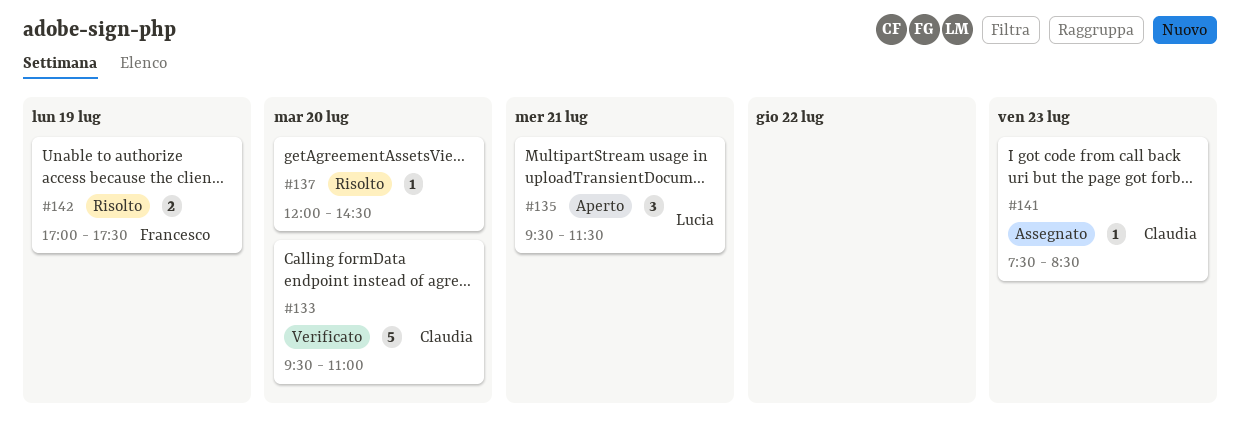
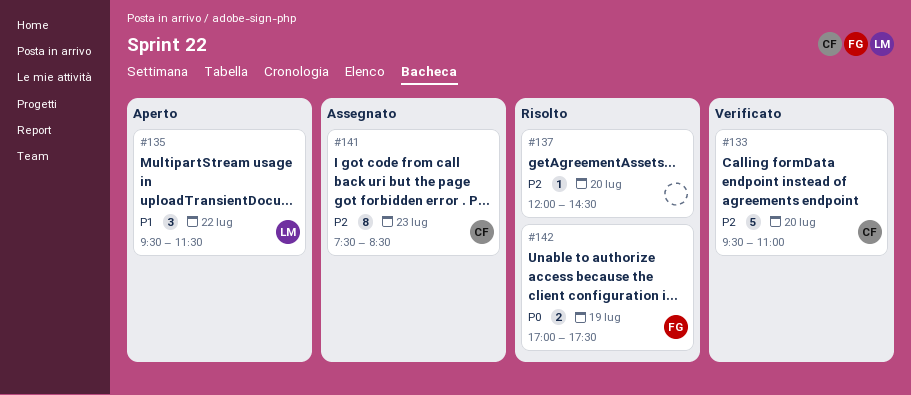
#135, day: Jul 21 -> Jul 22
#141, estimate: 1 -> 8

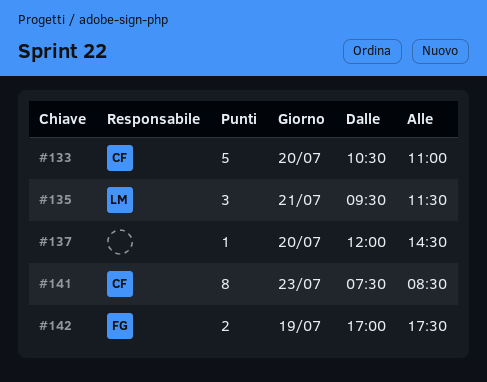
#133, begins: 09:30 -> 10:30
#135, day: Jul 22 -> Jul 21

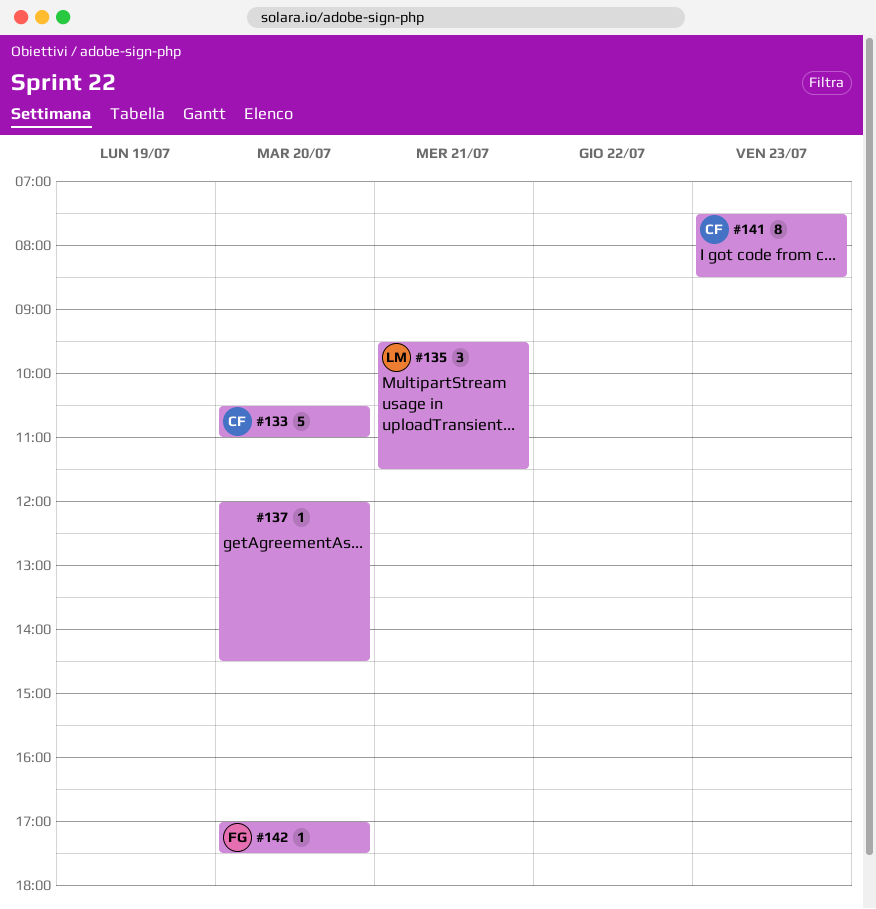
#142, estimate: 2 -> 1
#142, day: Jul 19 -> Jul 20

